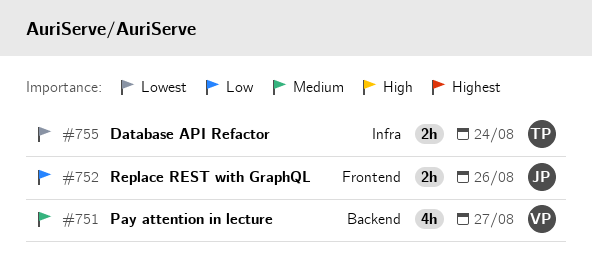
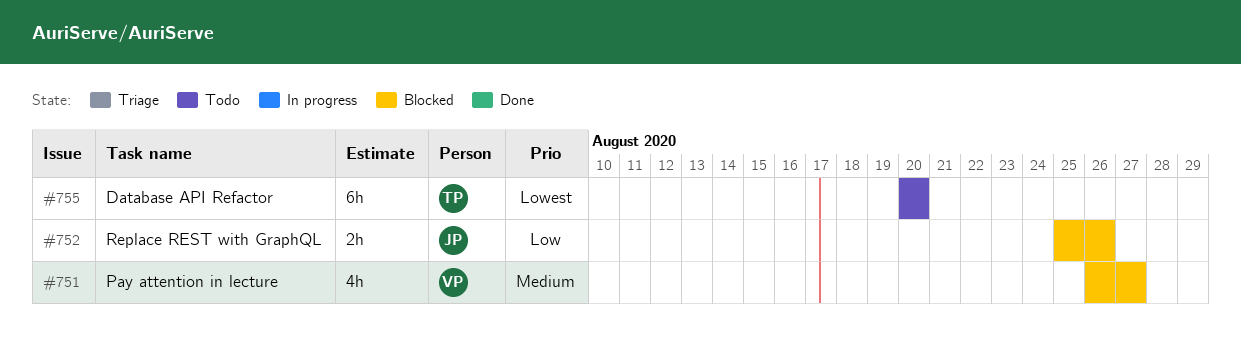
#755, estimate: 2h -> 6h
#755, due: Aug 24 -> Aug 20

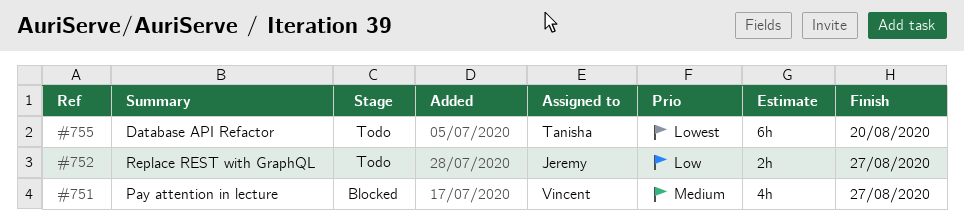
#752, status: Blocked -> Todo
#752, due: Aug 26 -> Aug 27

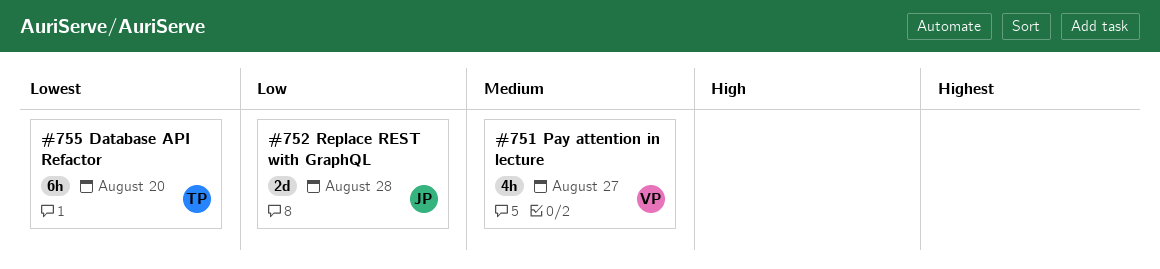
#752, estimate: 2h -> 2d
#752, due: Aug 27 -> Aug 28

